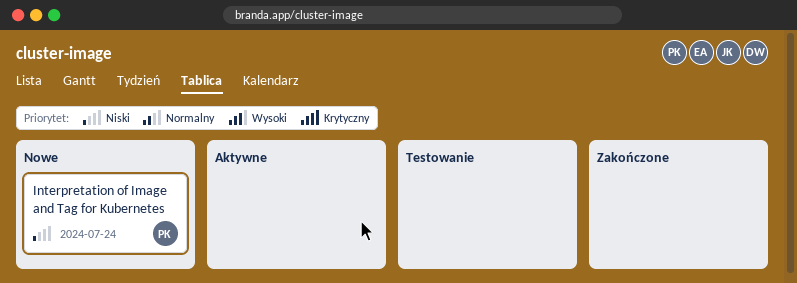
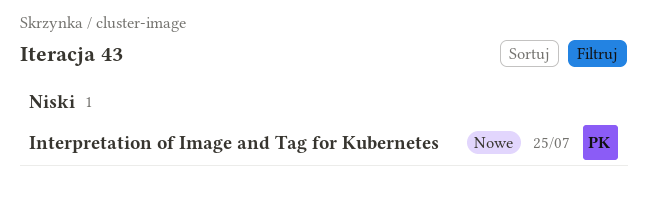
Interpretation of Image and Tag for Kubernetes, due: Jul 24 -> Jul 25

